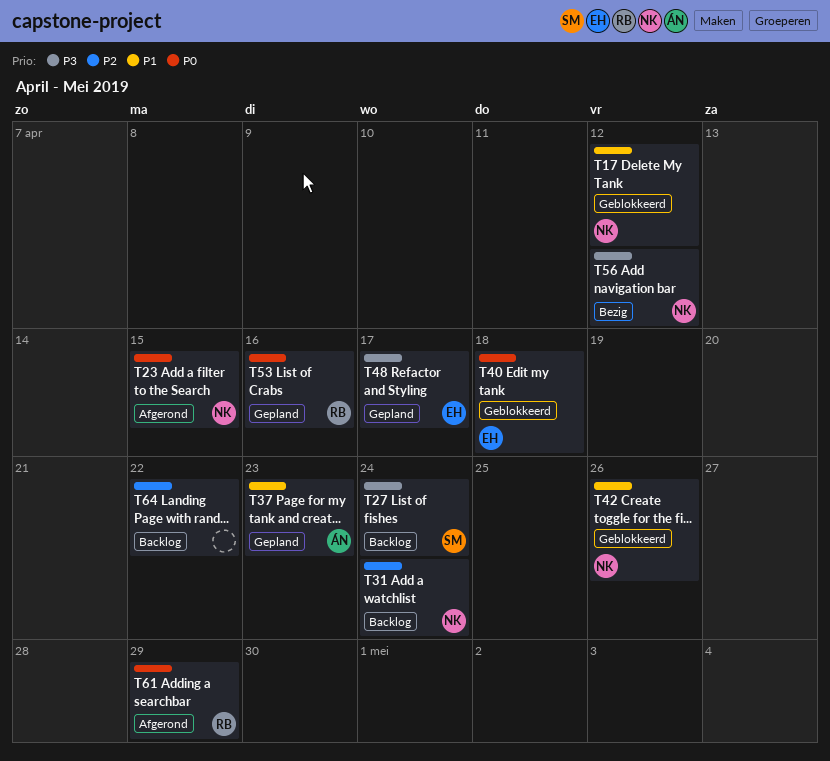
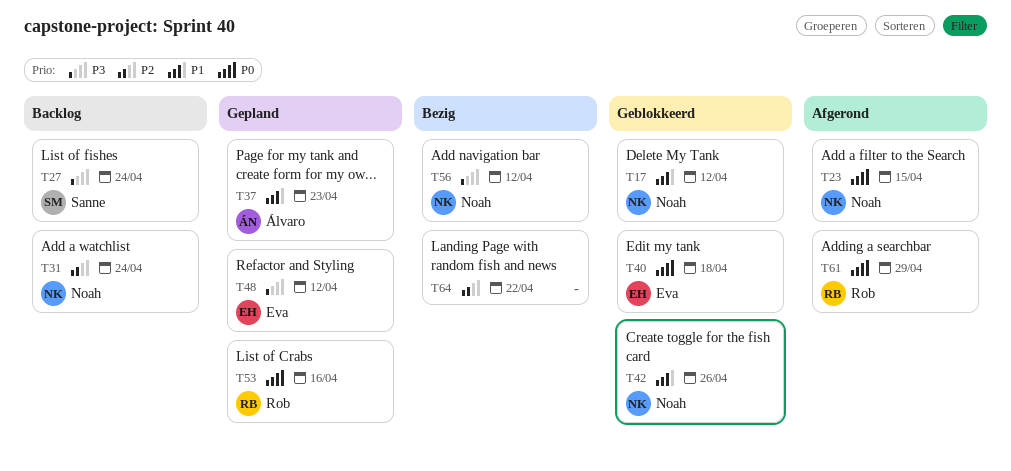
T48, due: Apr 17 -> Apr 12
T64, status: Backlog -> Bezig

